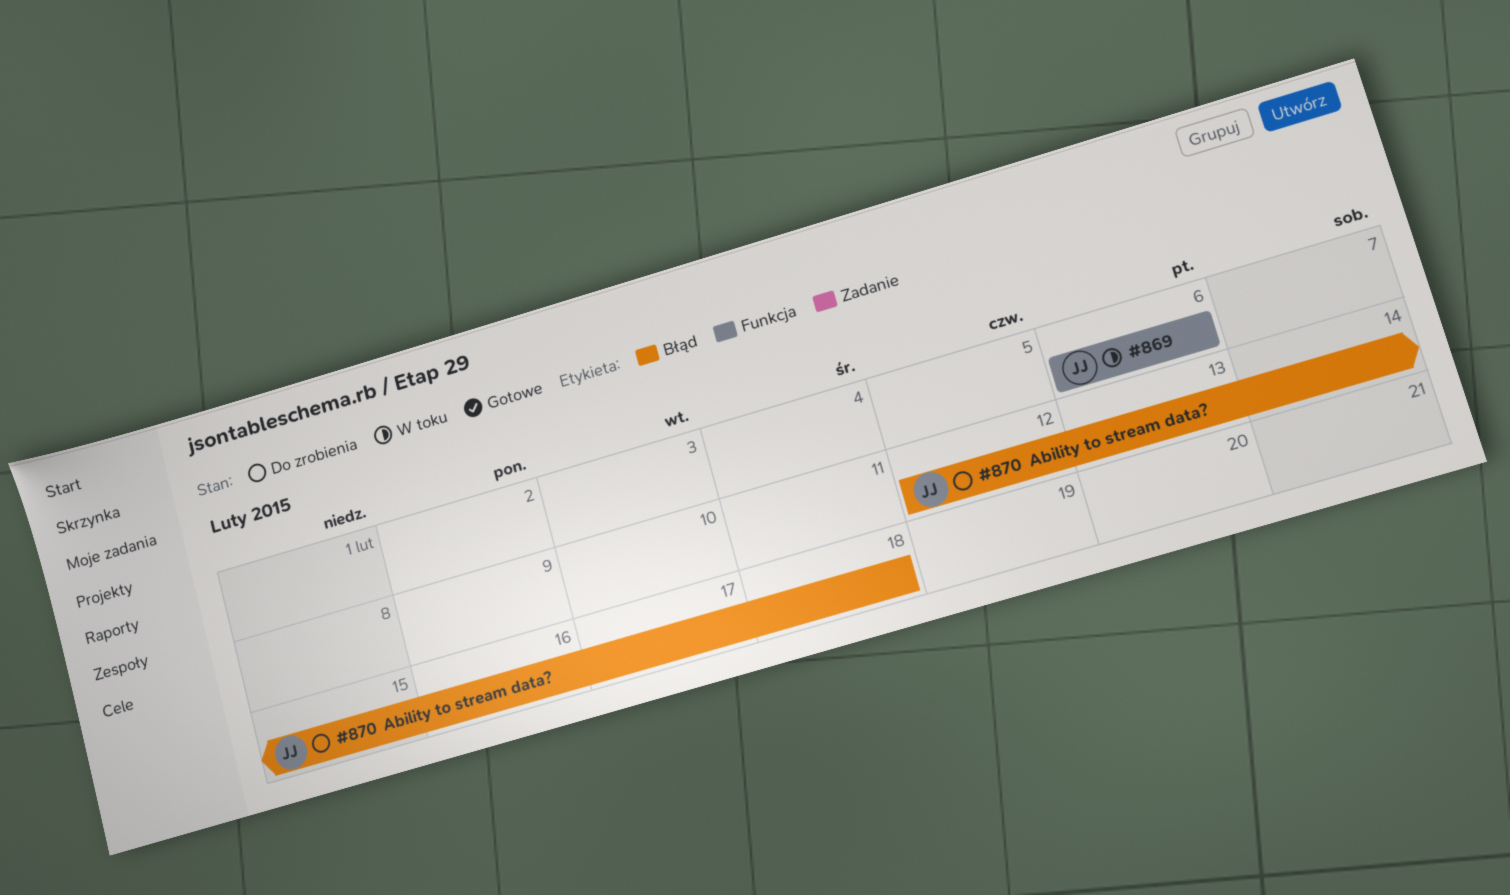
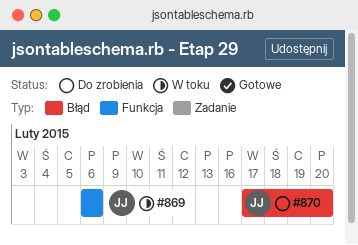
#870, start: Feb 12 -> Feb 17
#870, due: Feb 18 -> Feb 20

